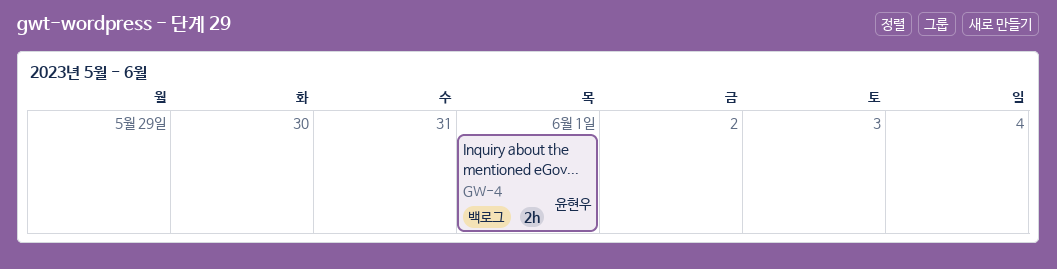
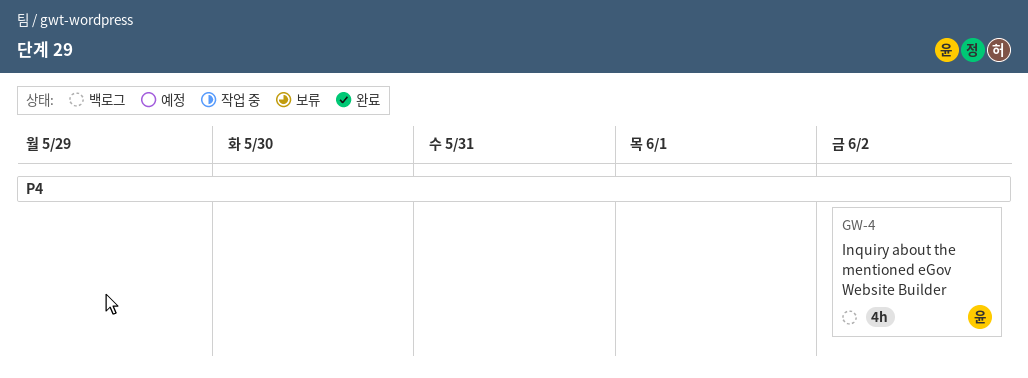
GW-4, estimate: 2h -> 4h
GW-4, due: Jun 1 -> Jun 2

